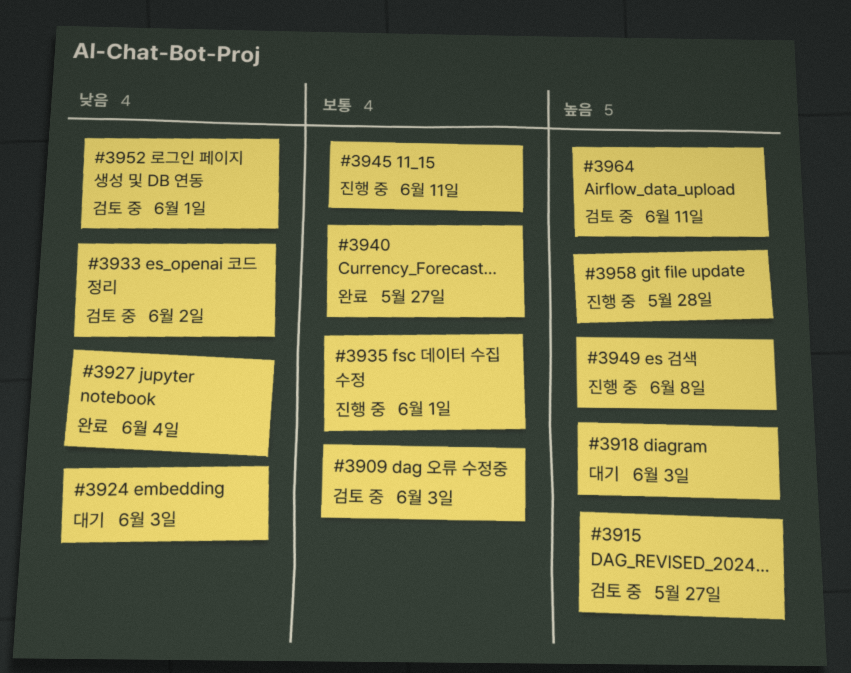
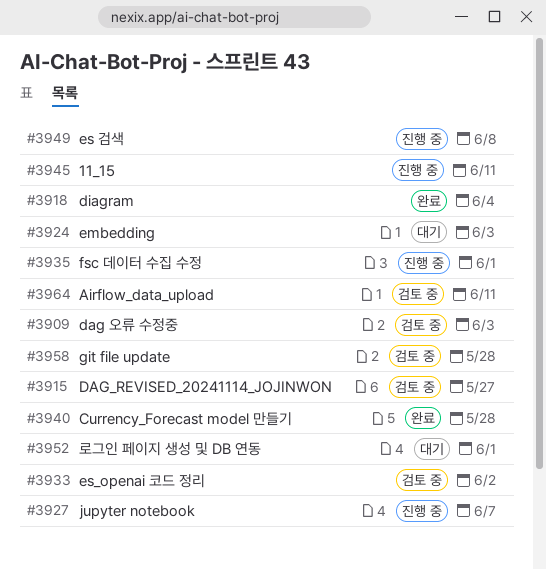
#3918, status: 대기 -> 완료
#3918, due: Jun 3 -> Jun 4
#3927, status: 완료 -> 진행 중
#3927, due: Jun 4 -> Jun 7
#3940, due: May 27 -> May 28
#3952, status: 검토 중 -> 대기
#3958, status: 진행 중 -> 검토 중

